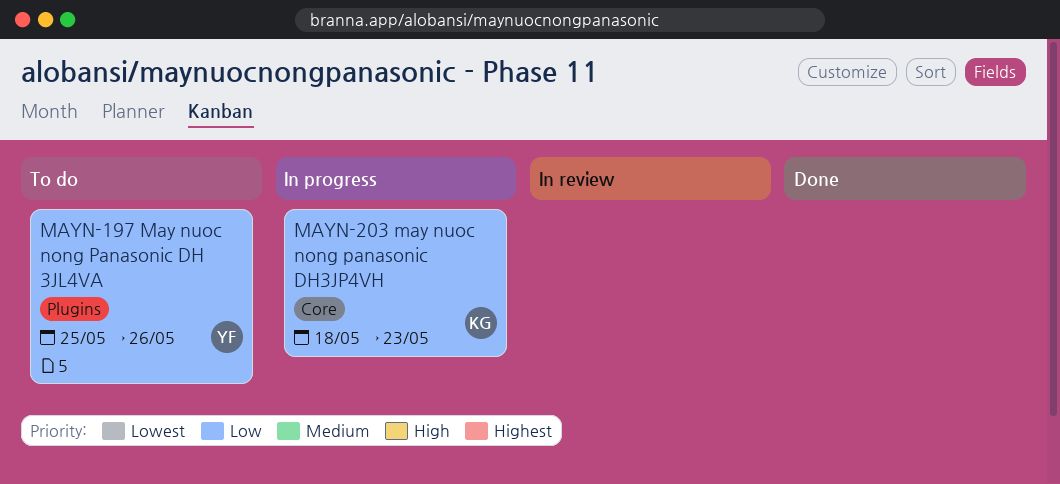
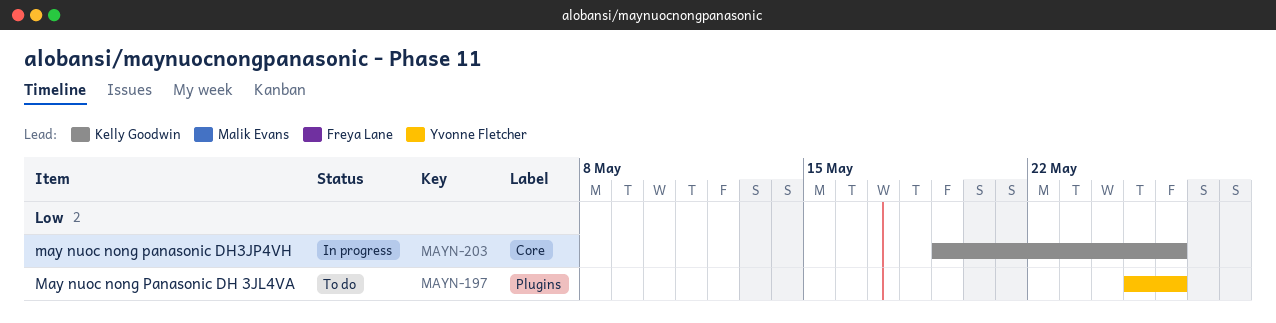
MAYN-203, start: May 18 -> May 19
MAYN-203, due: May 23 -> May 26

